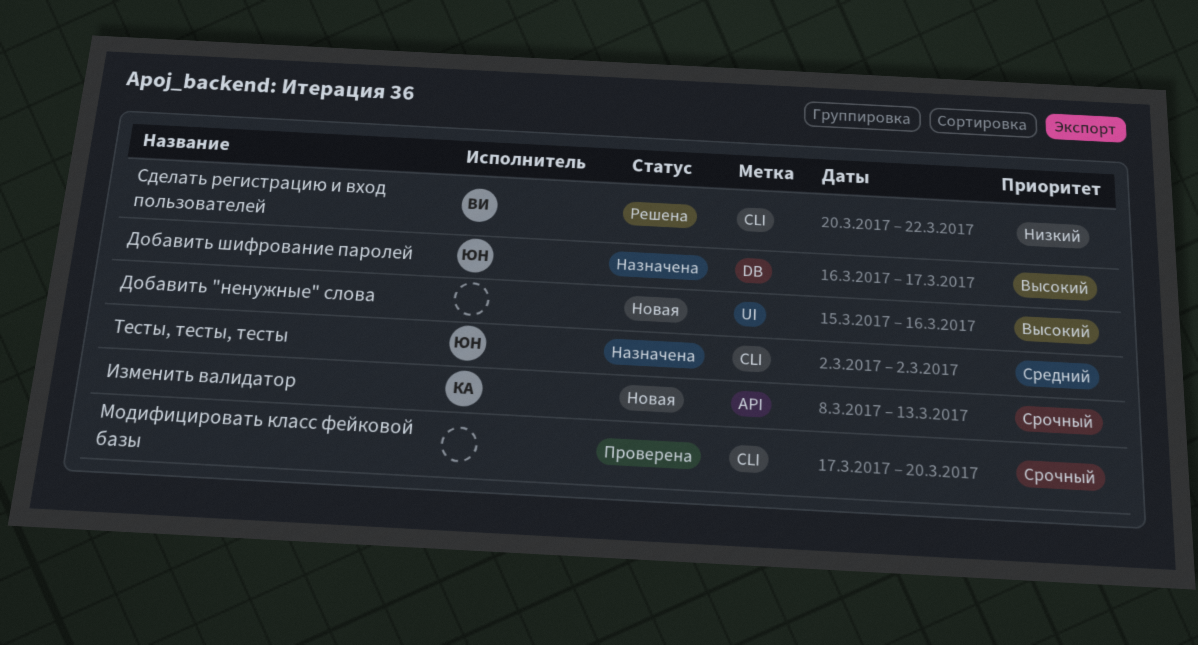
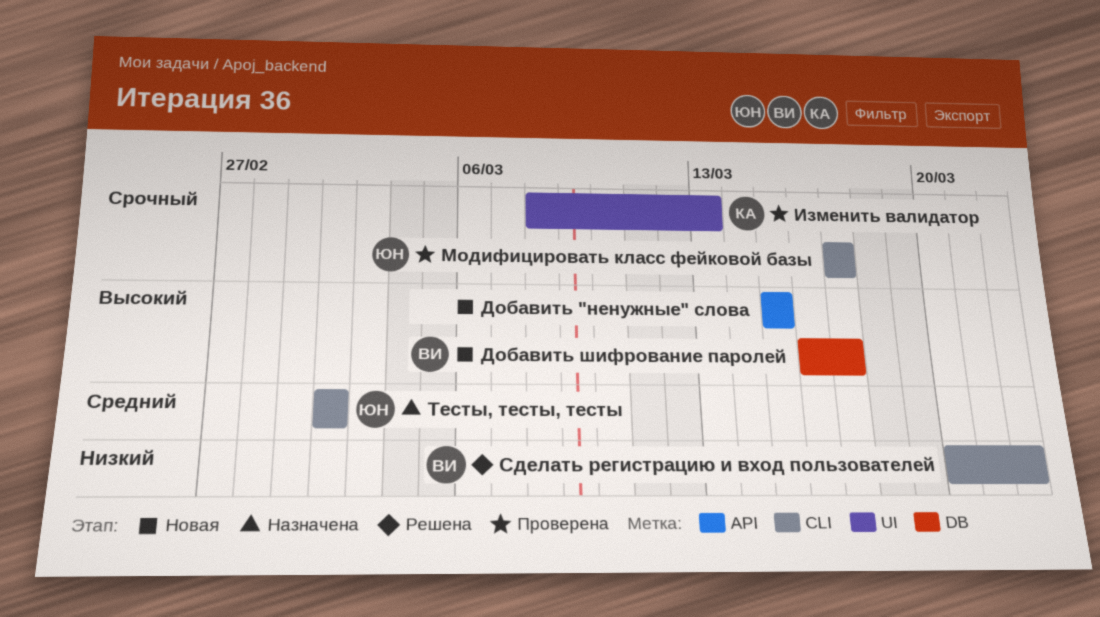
Добавить "ненужные" слова, label: UI -> API
Добавить "ненужные" слова, due: Mar 16 -> Mar 15
Добавить шифрование паролей, status: Назначена -> Новая
Добавить шифрование паролей, owner: ЮН -> ВИ
Изменить валидатор, status: Новая -> Проверена
Изменить валидатор, label: API -> UI
Модифицировать класс фейковой базы, owner: none -> ЮН
Модифицировать класс фейковой базы, due: Mar 20 -> Mar 17

